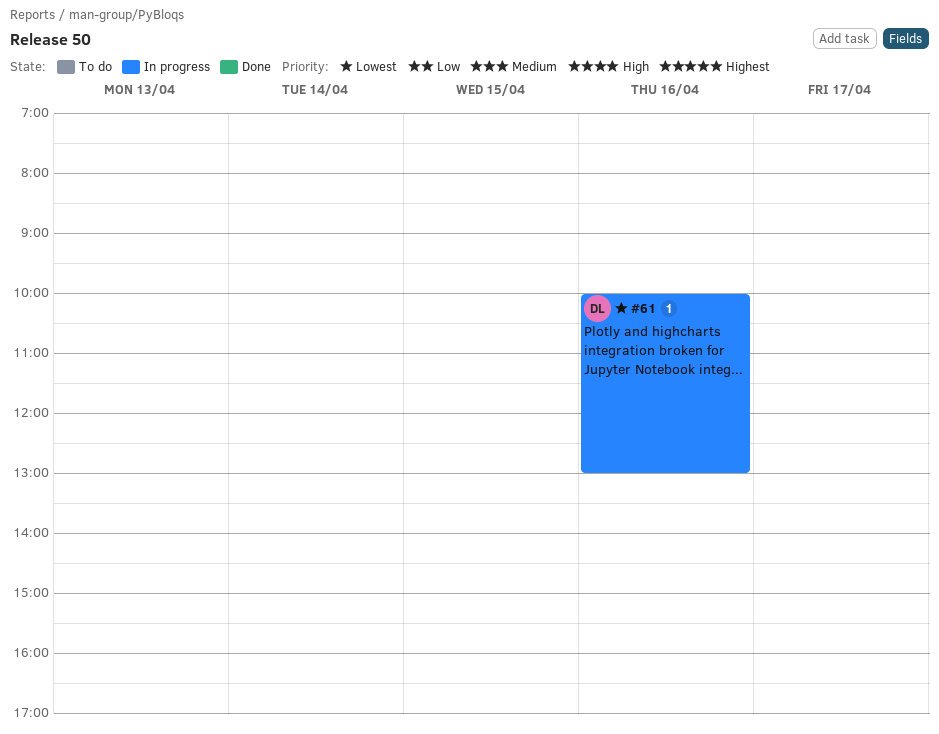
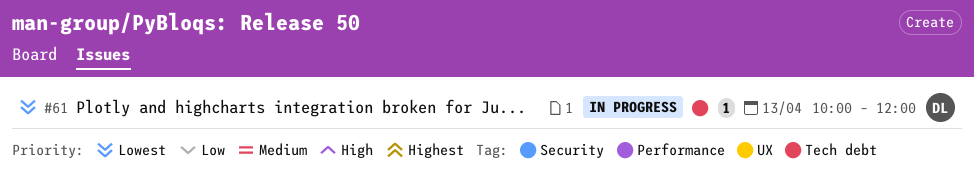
#61, day: Apr 16 -> Apr 13
#61, ends: 13:00 -> 12:00

